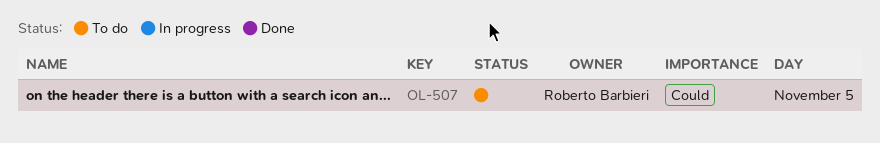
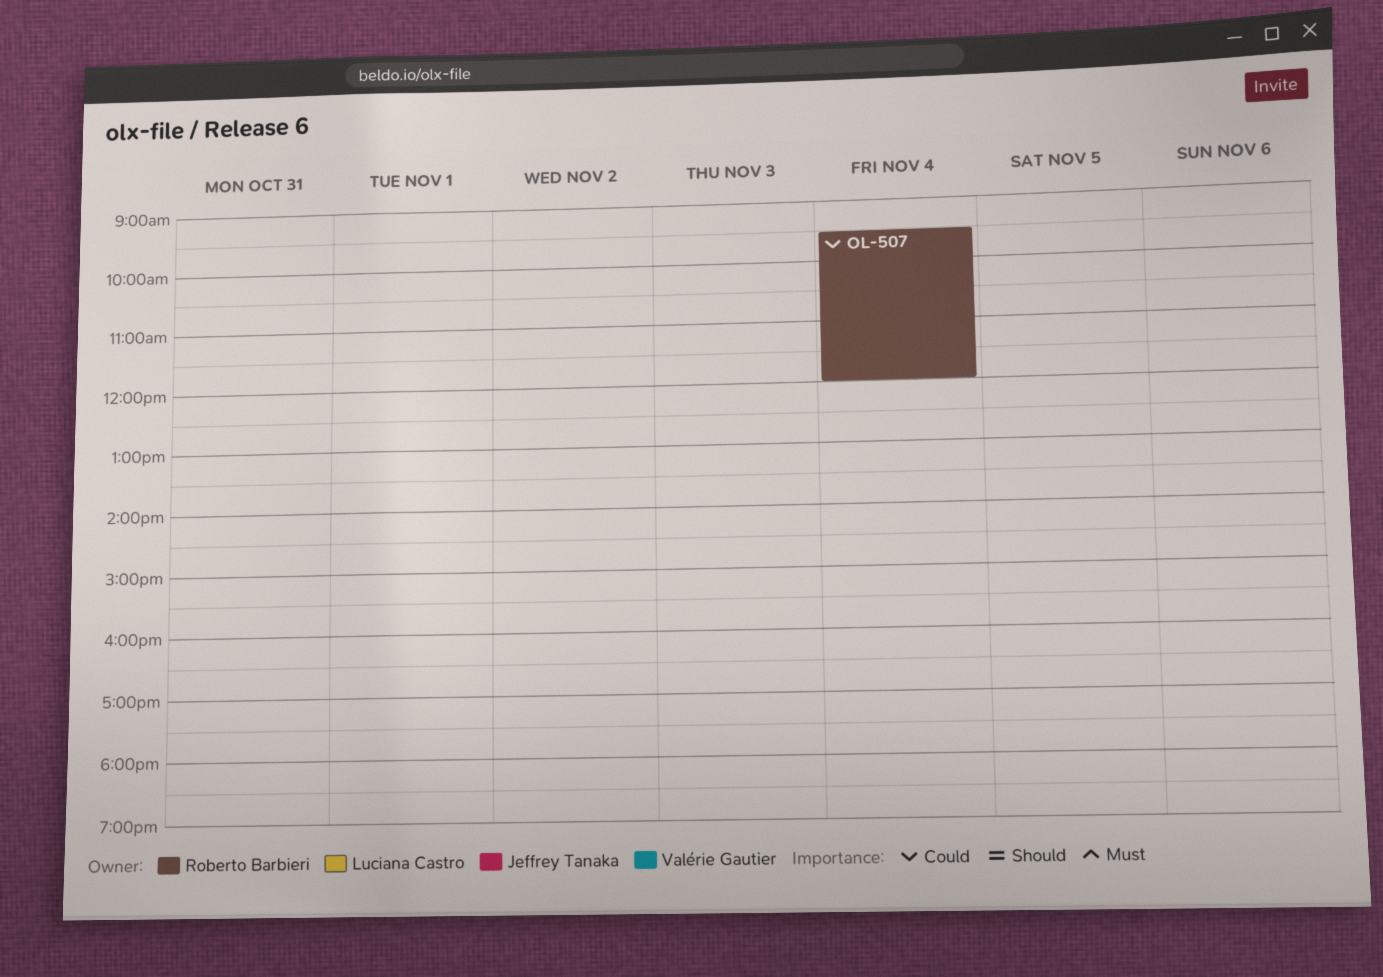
OL-507, day: Nov 5 -> Nov 4

